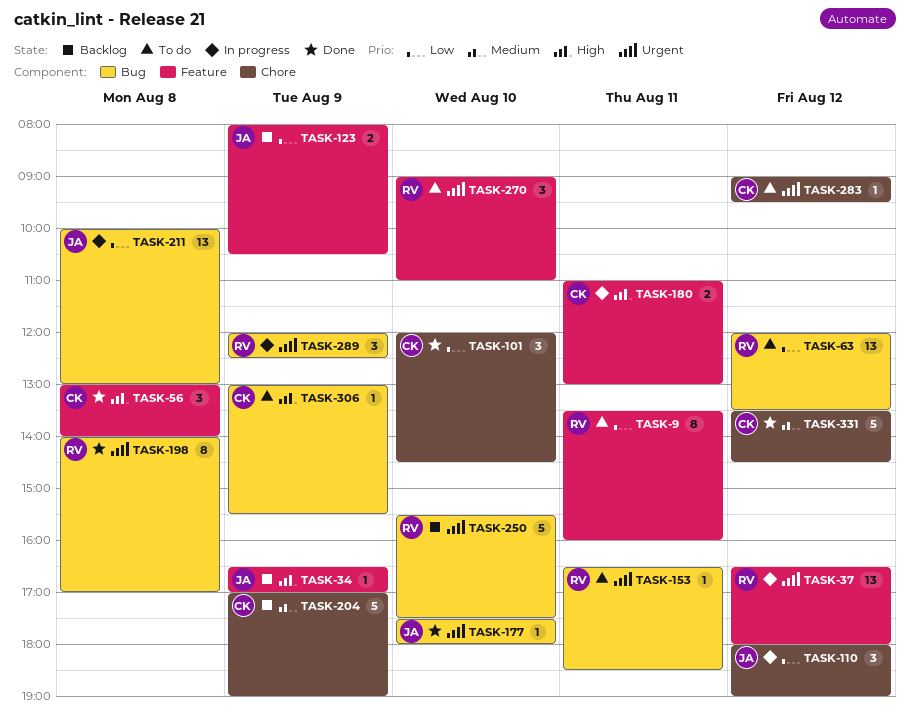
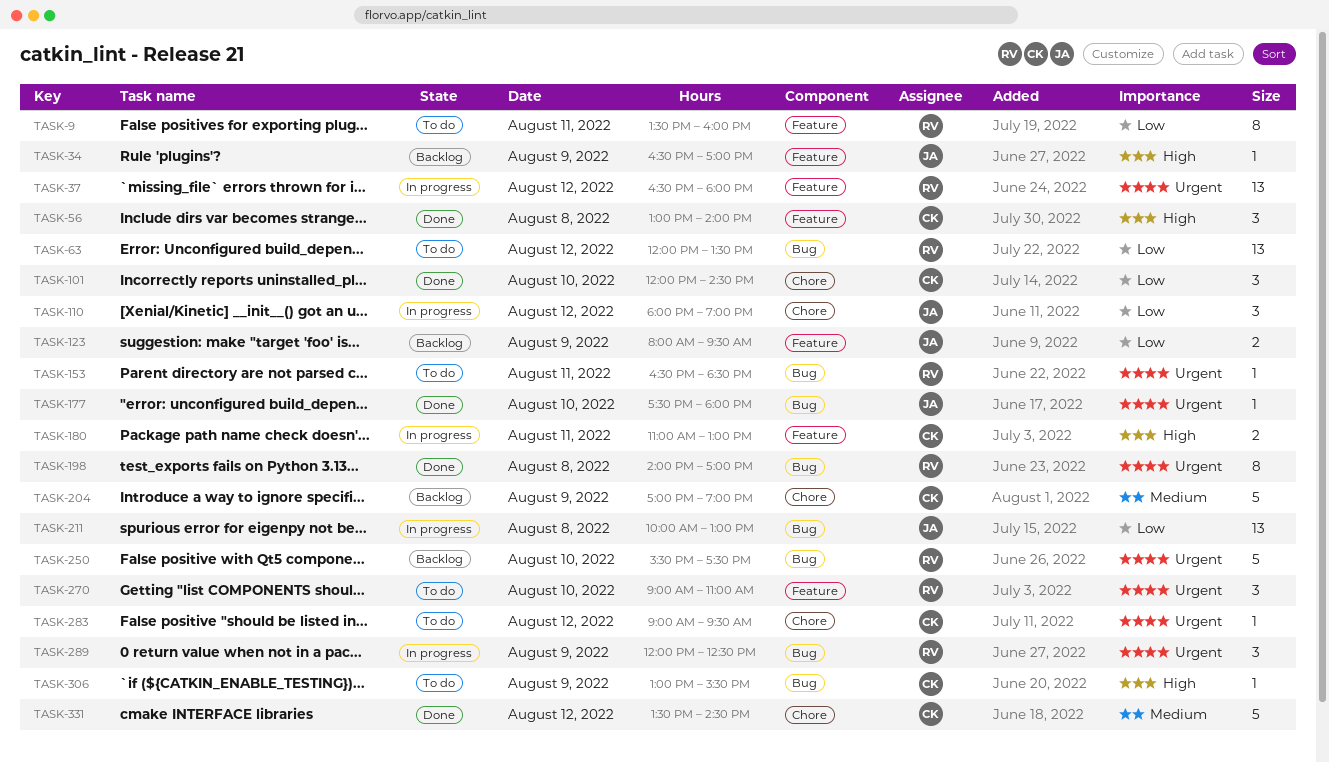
TASK-123, ends: 10:30 -> 09:30

